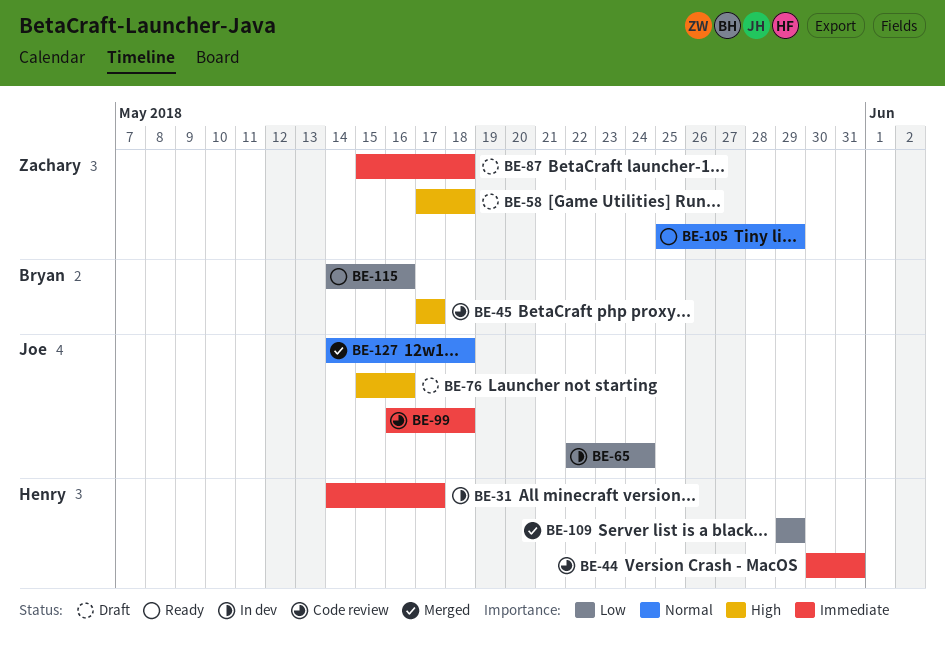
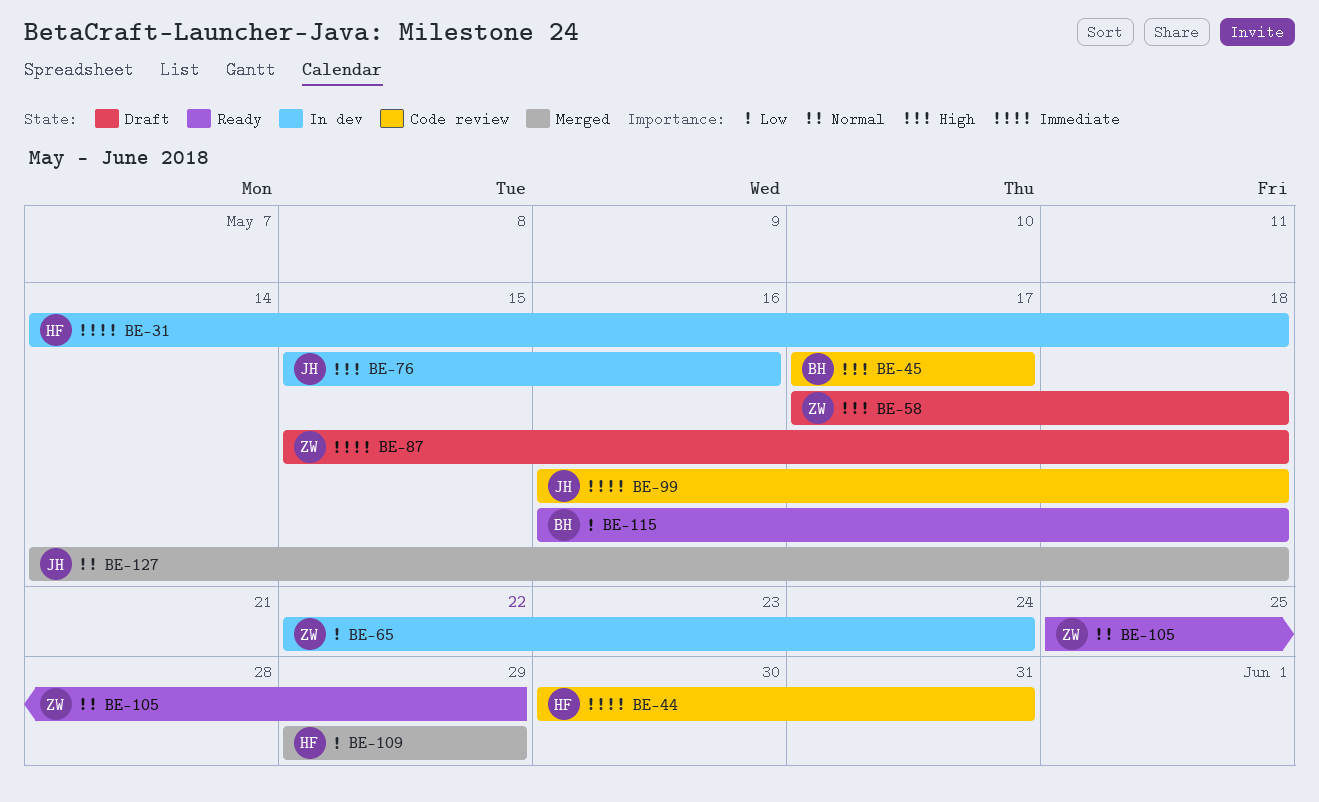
BE-31, due: May 17 -> May 18
BE-65, owner: Joe -> Zachary
BE-76, status: Draft -> In dev
BE-115, start: May 14 -> May 16
BE-115, due: May 16 -> May 18

